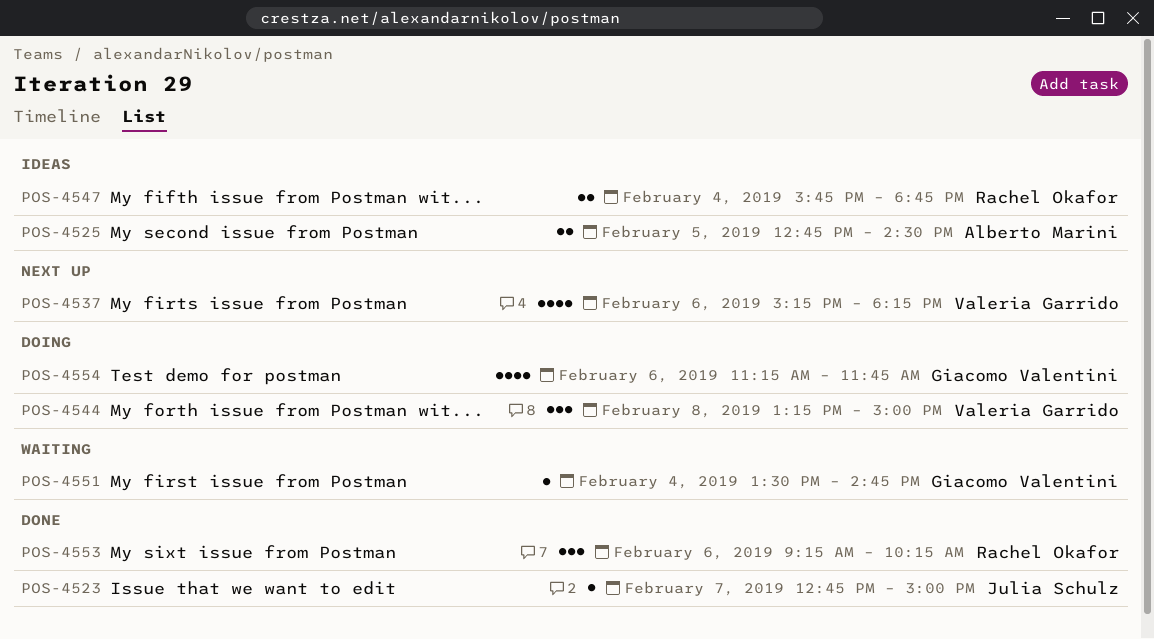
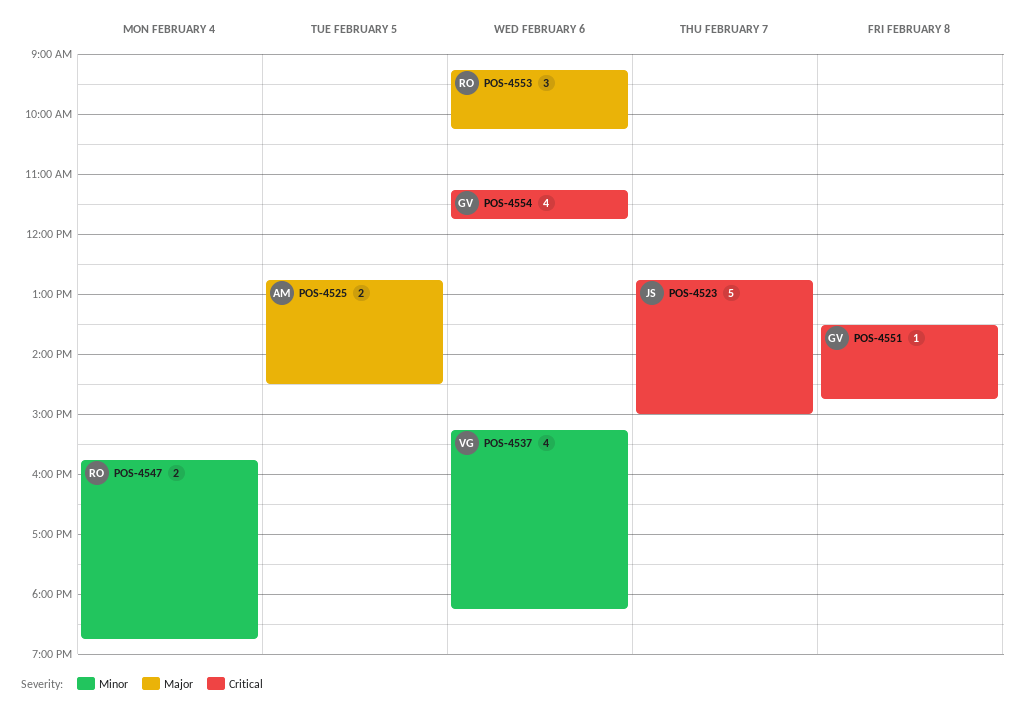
POS-4523, estimate: 1 -> 5
POS-4544: present -> none
POS-4551, day: Feb 4 -> Feb 8

